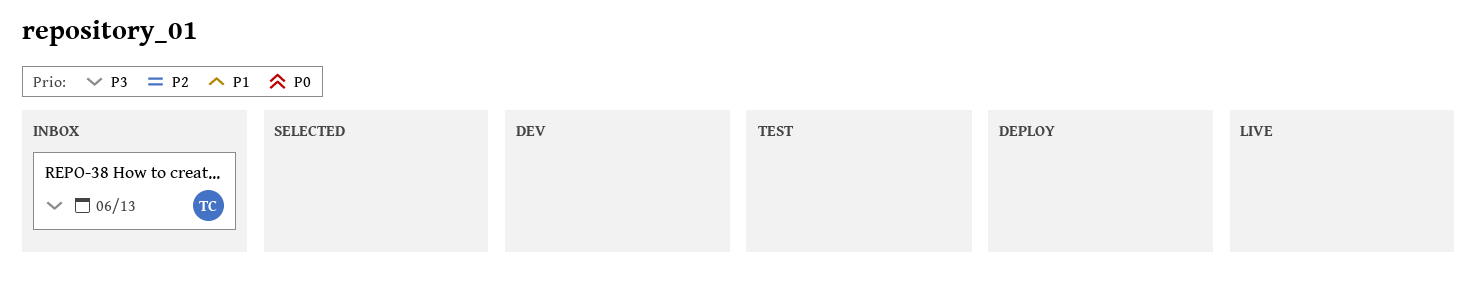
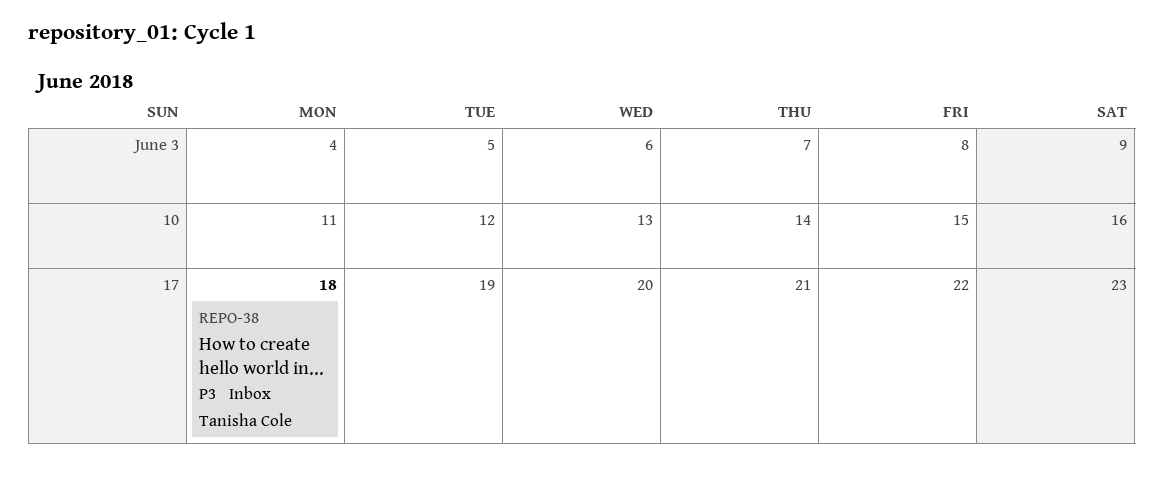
REPO-38, due: Jun 13 -> Jun 18

